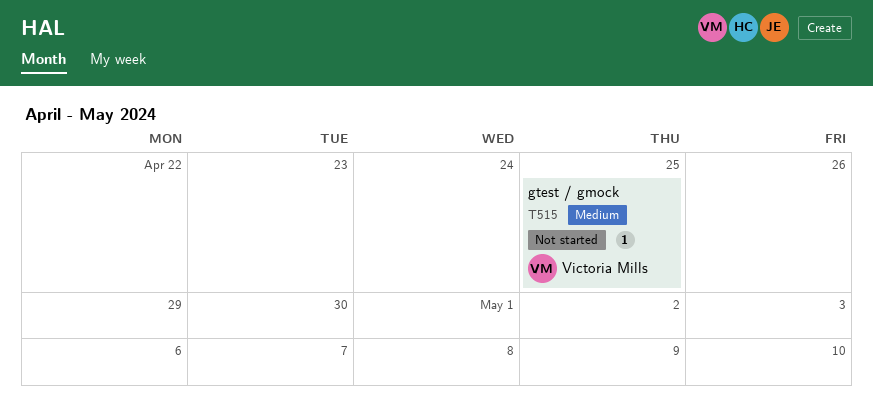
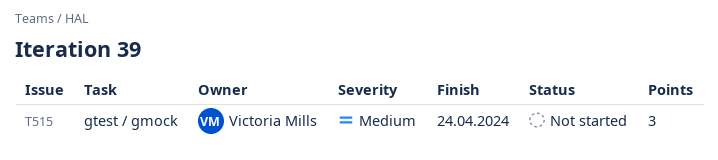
T515, estimate: 1 -> 3
T515, due: Apr 25 -> Apr 24

